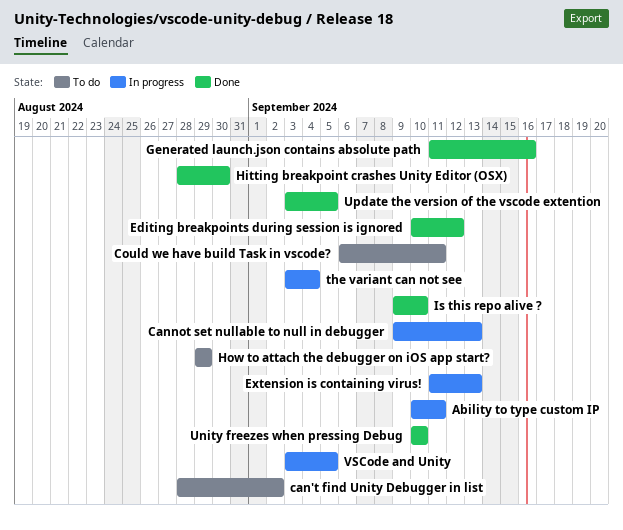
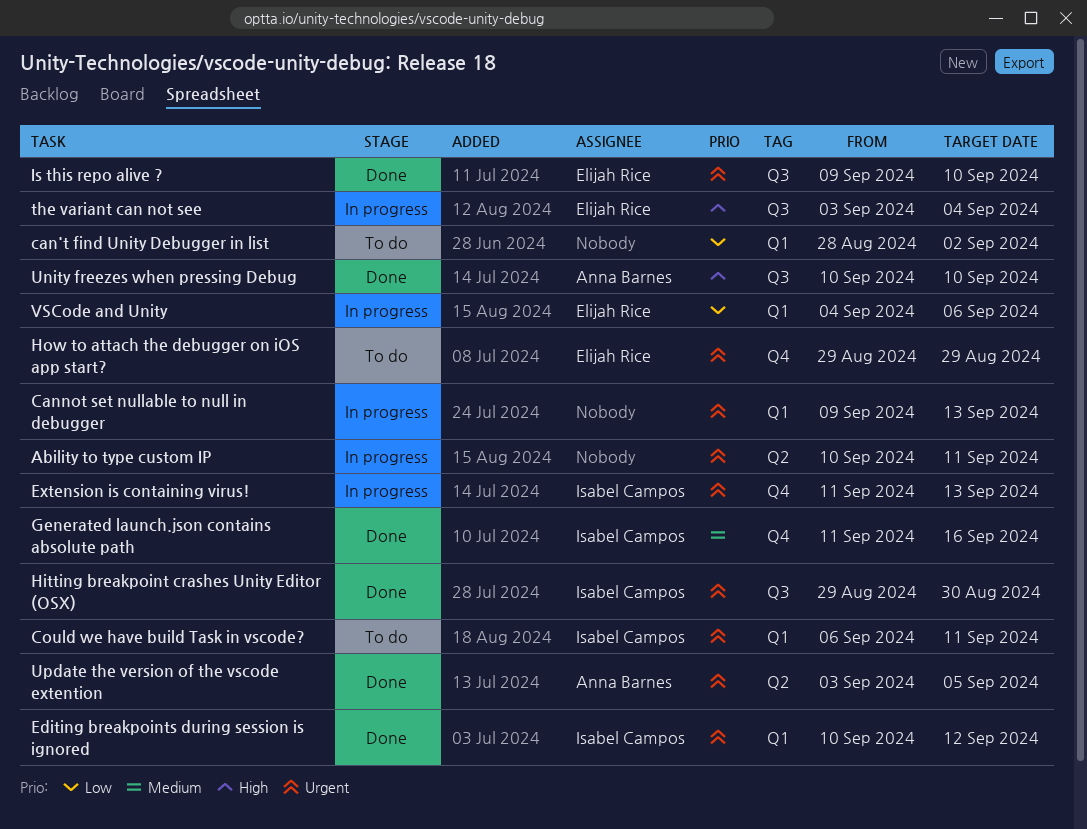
Hitting breakpoint crashes Unity Editor (OSX), start: Aug 28 -> Aug 29
VSCode and Unity, start: Sep 3 -> Sep 4
VSCode and Unity, due: Sep 5 -> Sep 6

